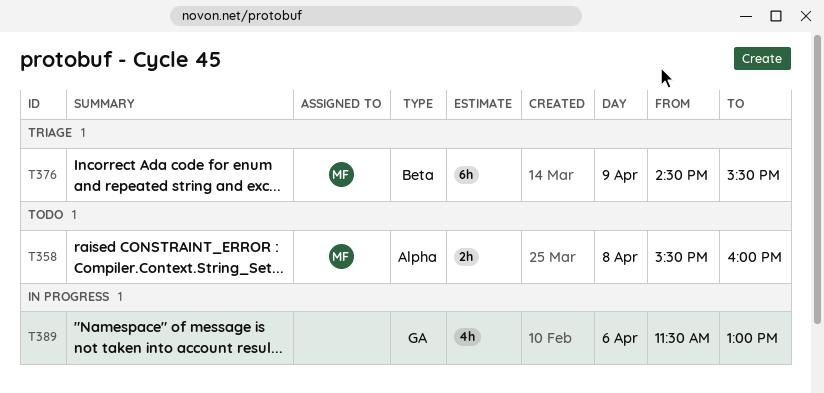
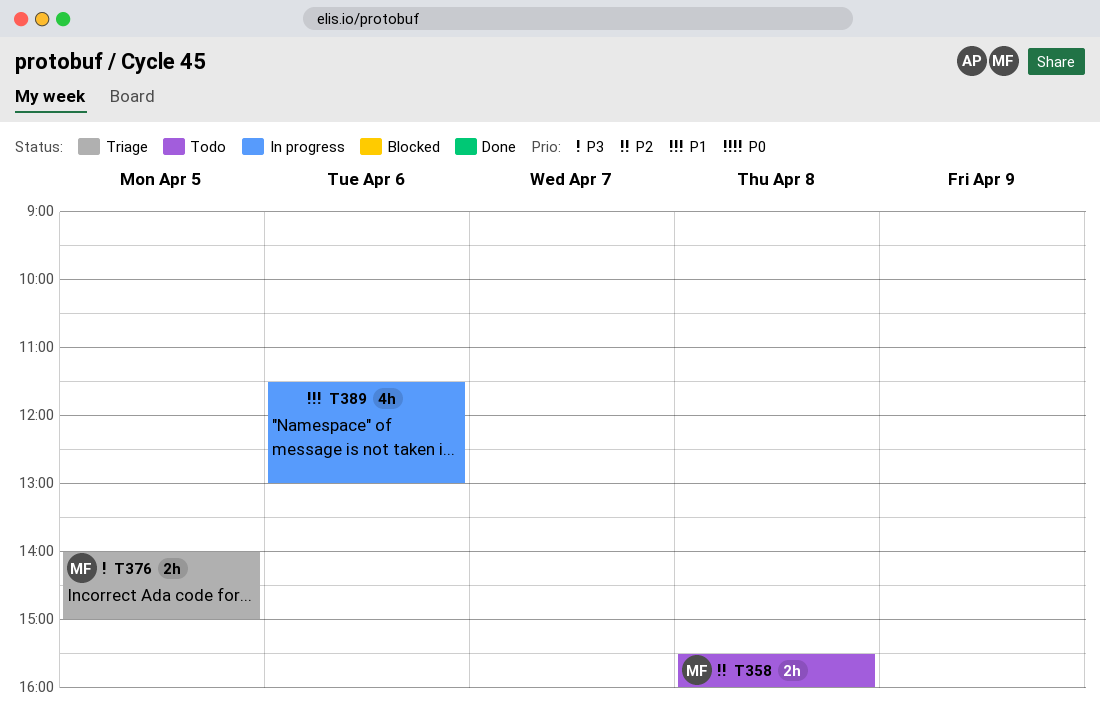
T376, estimate: 6h -> 2h
T376, day: Apr 9 -> Apr 5
T376, begins: 14:30 -> 14:00
T376, ends: 15:30 -> 15:00

